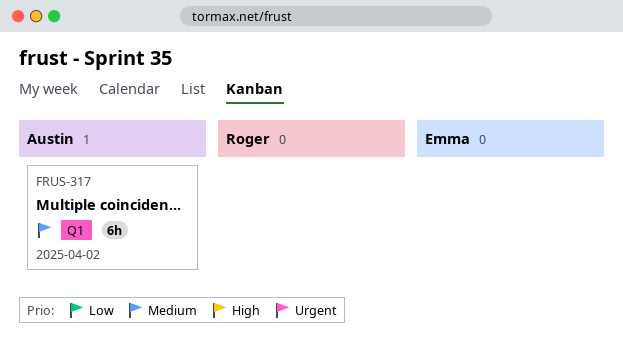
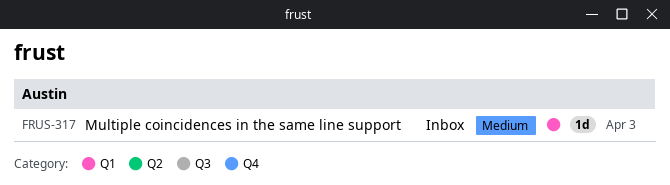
FRUS-317, estimate: 6h -> 1d
FRUS-317, due: Apr 2 -> Apr 3

